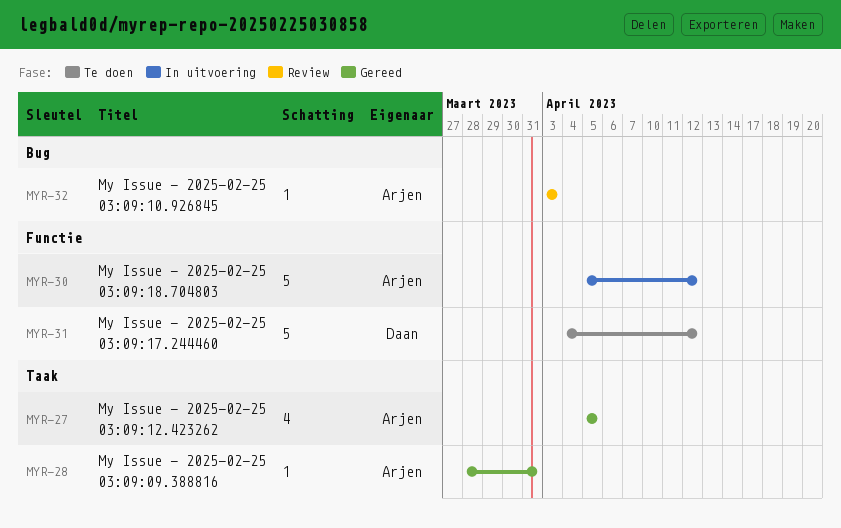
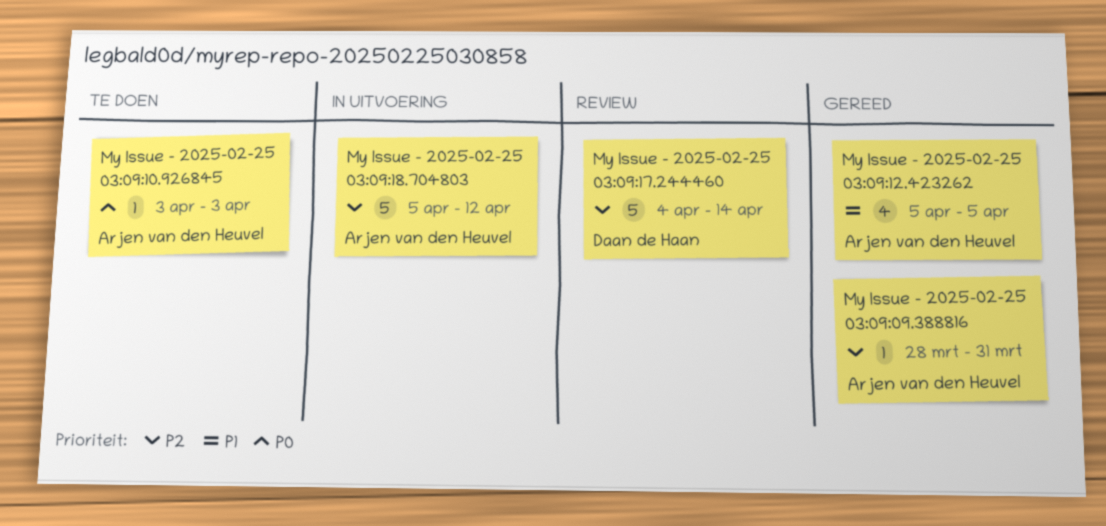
My Issue - 2025-02-25 03:09:10.926845, status: Review -> Te doen
My Issue - 2025-02-25 03:09:17.244460, status: Te doen -> Review
My Issue - 2025-02-25 03:09:17.244460, due: Apr 12 -> Apr 14

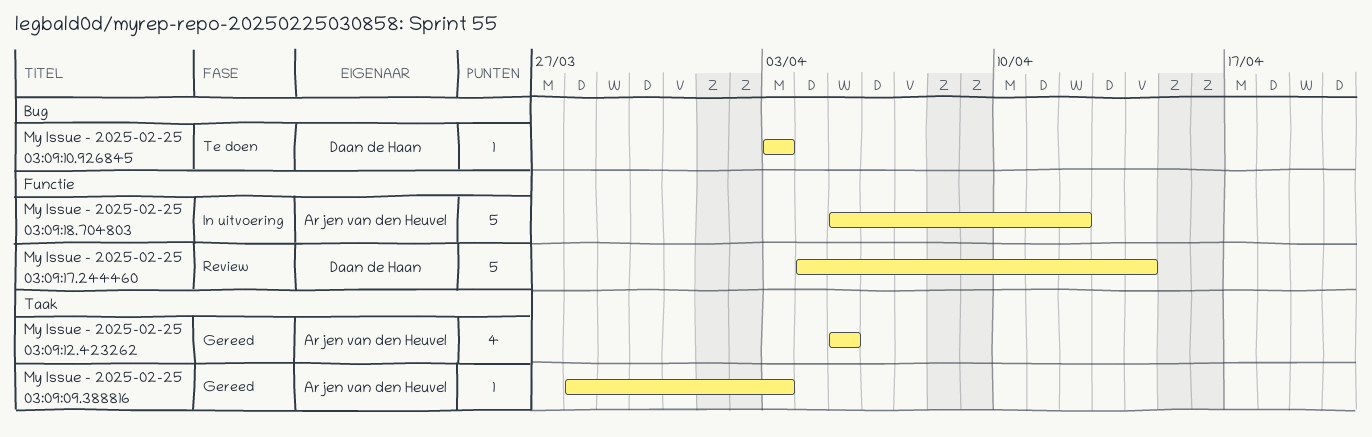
My Issue - 2025-02-25 03:09:09.388816, due: Mar 31 -> Apr 3
My Issue - 2025-02-25 03:09:10.926845, owner: Arjen van den Heuvel -> Daan de Haan

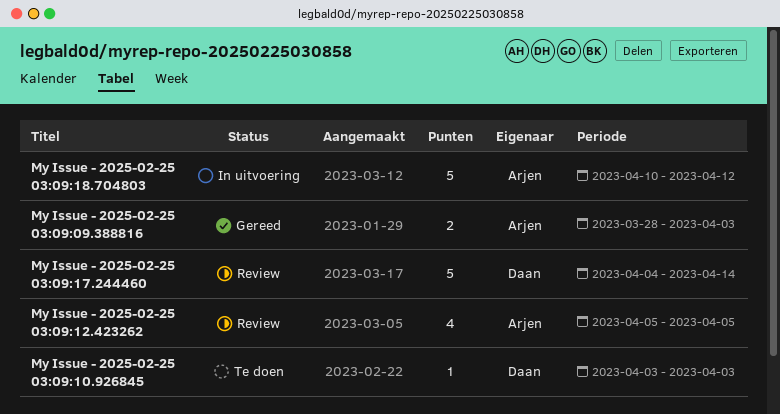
My Issue - 2025-02-25 03:09:09.388816, estimate: 1 -> 2
My Issue - 2025-02-25 03:09:12.423262, status: Gereed -> Review
My Issue - 2025-02-25 03:09:18.704803, start: Apr 5 -> Apr 10

